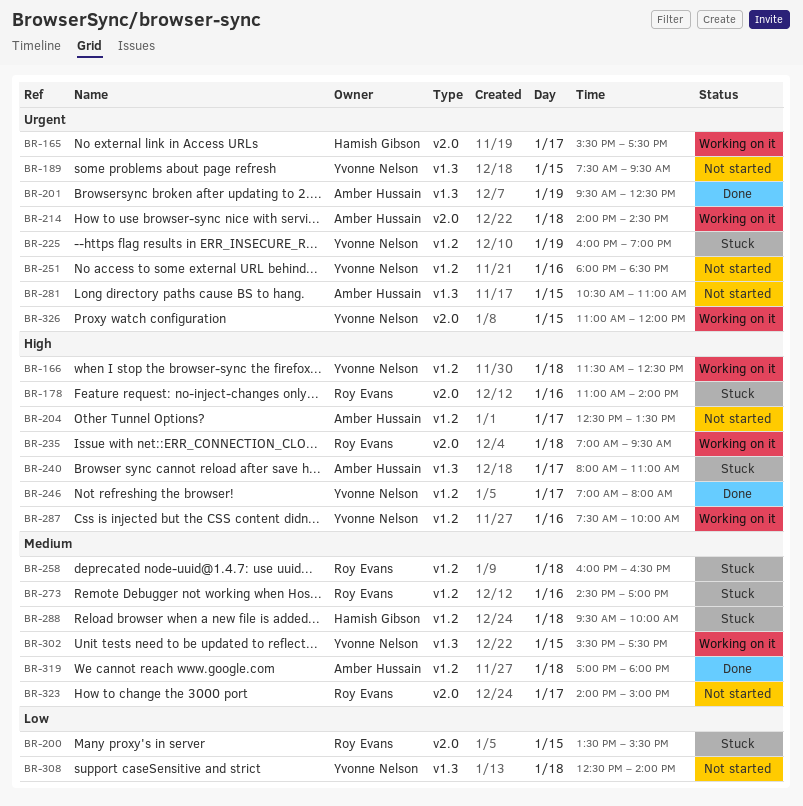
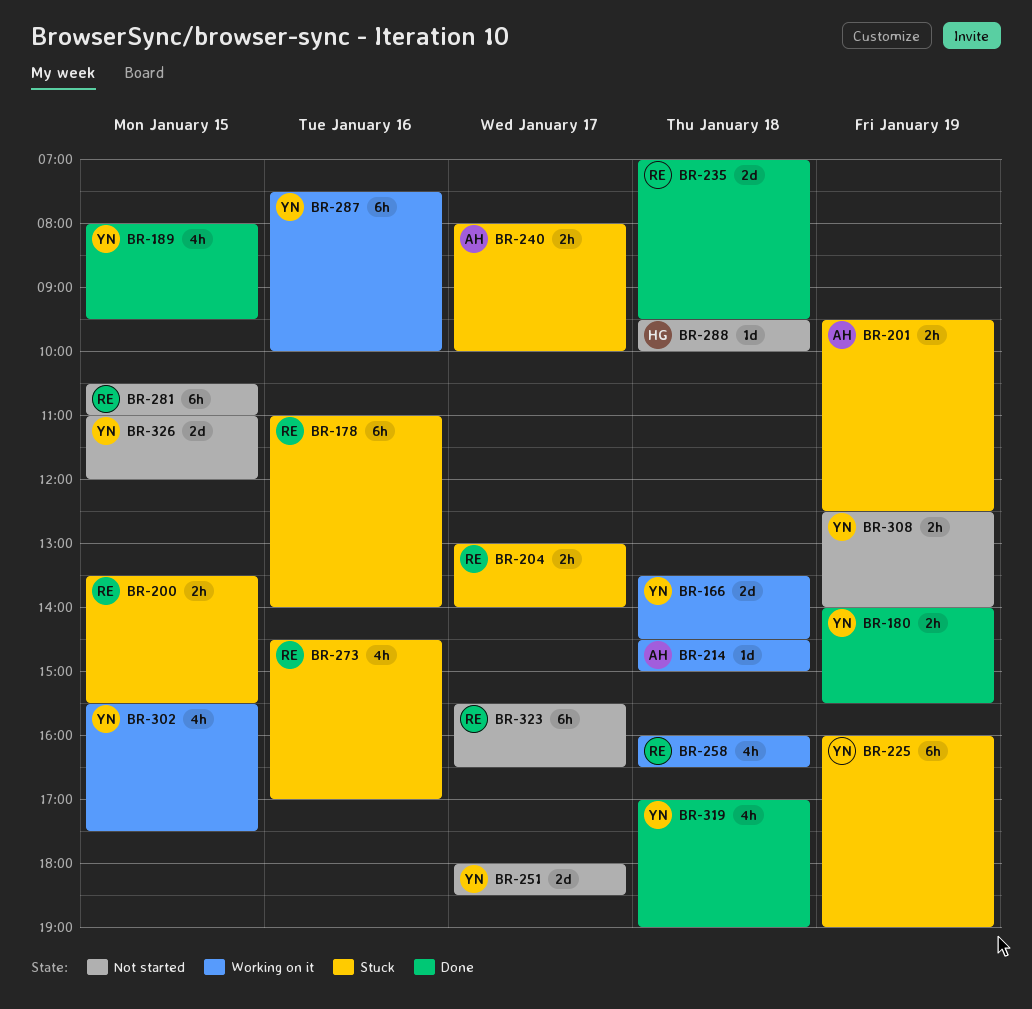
BR-165: present -> none
BR-166, begins: 11:30 -> 13:30
BR-166, ends: 12:30 -> 14:30
BR-180: none -> present
BR-189, status: Not started -> Done
BR-189, begins: 07:30 -> 08:00
BR-201, status: Done -> Stuck
BR-204, status: Not started -> Stuck
BR-204, owner: Amber Hussain -> Roy Evans
BR-204, begins: 12:30 -> 13:00
BR-204, ends: 13:30 -> 14:00
BR-214, begins: 14:00 -> 14:30
BR-214, ends: 14:30 -> 15:00
BR-235, status: Working on it -> Done
BR-240, ends: 11:00 -> 10:00
BR-246: present -> none
BR-251, day: Jan 16 -> Jan 17
BR-258, status: Stuck -> Working on it
BR-281, owner: Amber Hussain -> Roy Evans
BR-288, status: Stuck -> Not started
BR-308, day: Jan 18 -> Jan 19
BR-319, owner: Amber Hussain -> Yvonne Nelson
BR-319, ends: 18:00 -> 19:00
BR-323, begins: 14:00 -> 15:30
BR-323, ends: 15:00 -> 16:30
BR-326, status: Working on it -> Not started

